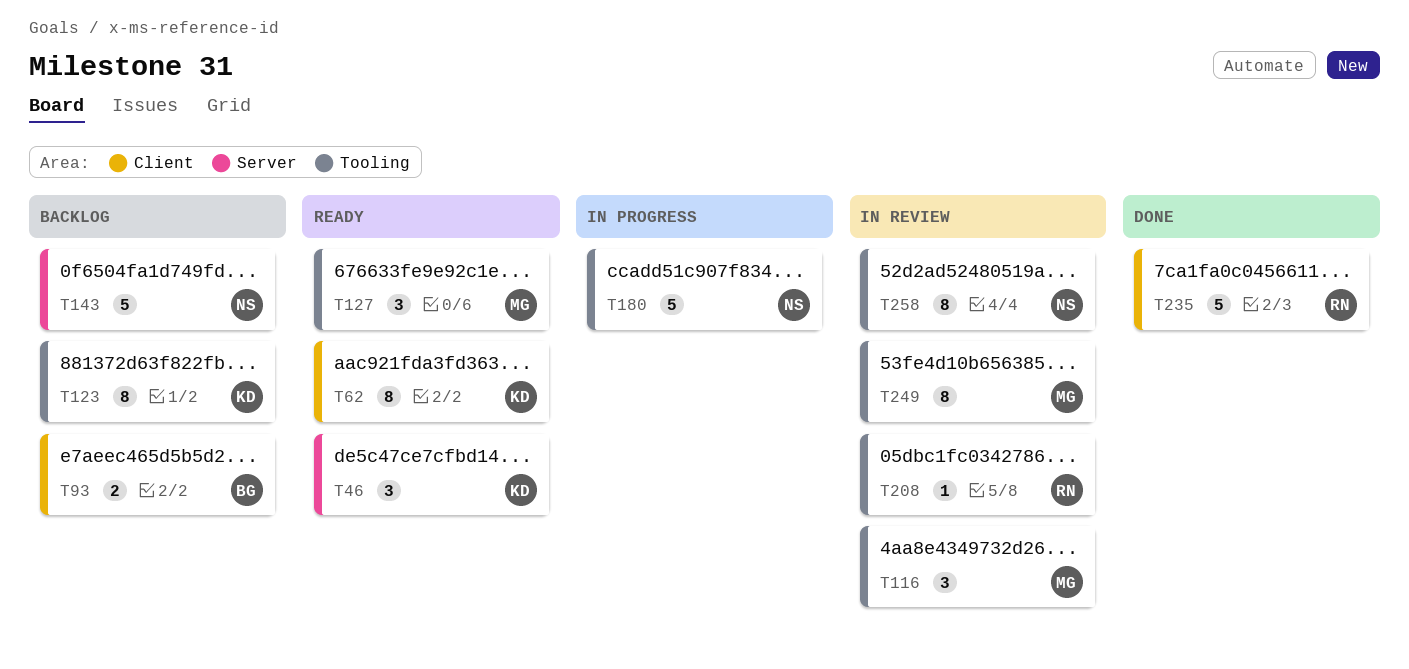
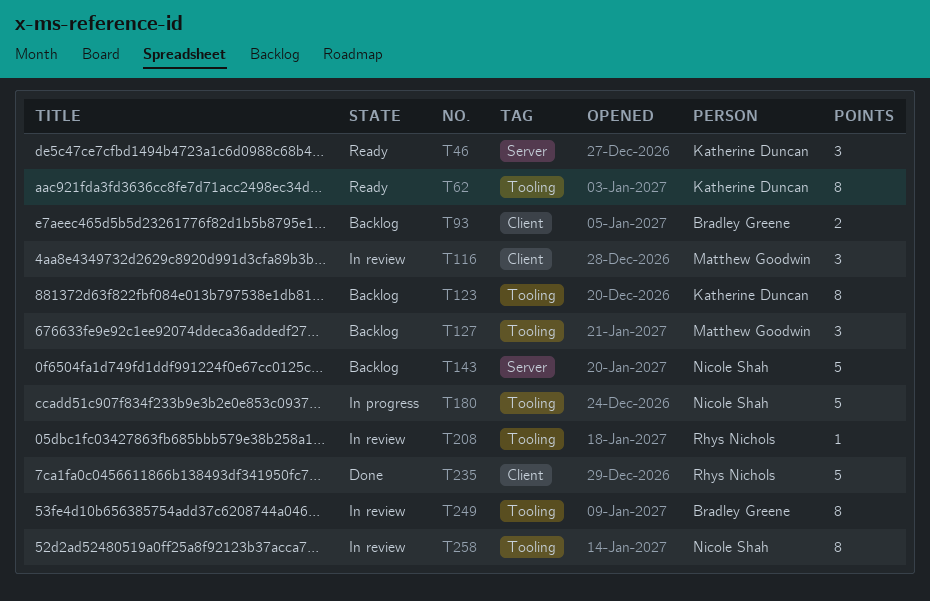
T62, label: Client -> Tooling
T116, label: Tooling -> Client
T127, status: Ready -> Backlog
T249, owner: Matthew Goodwin -> Bradley Greene

